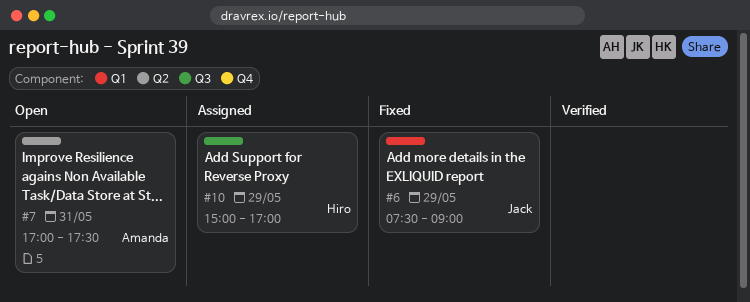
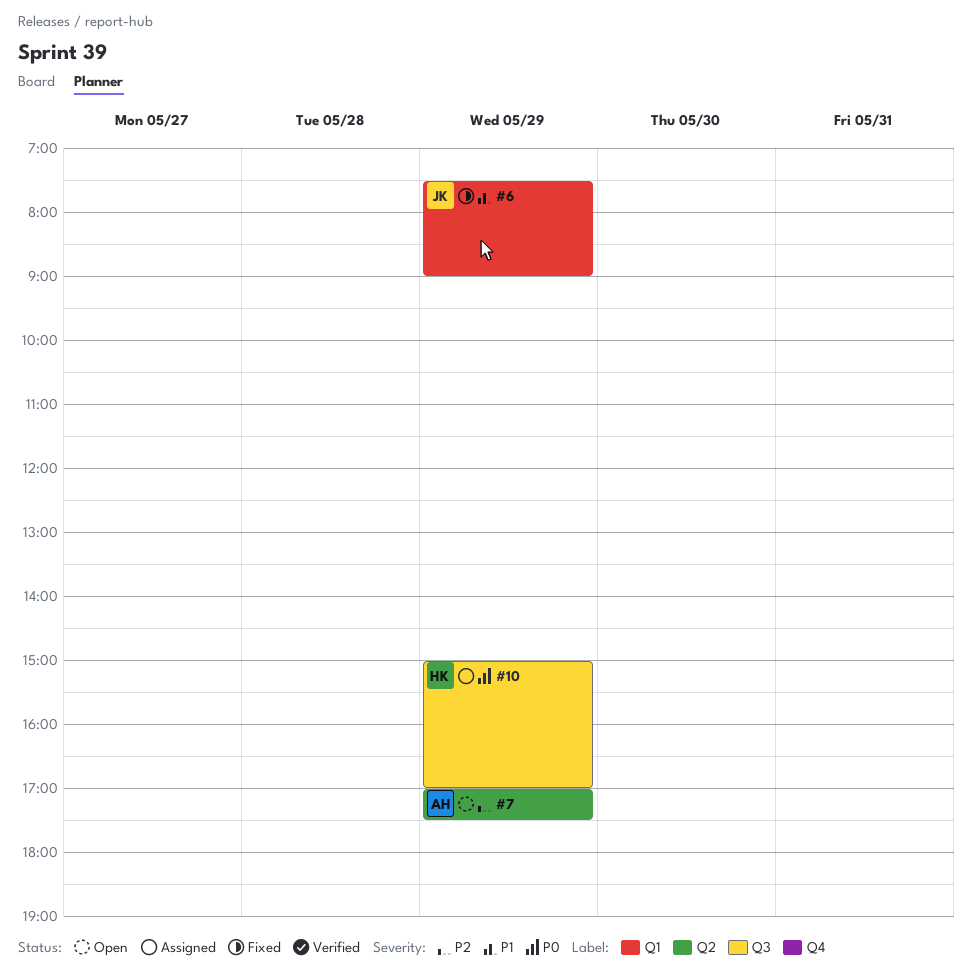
#7, day: May 31 -> May 29

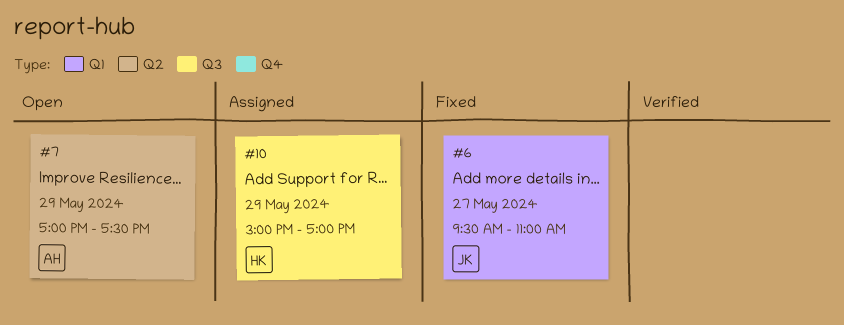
#6, day: May 29 -> May 27
#6, begins: 07:30 -> 09:30
#6, ends: 09:00 -> 11:00

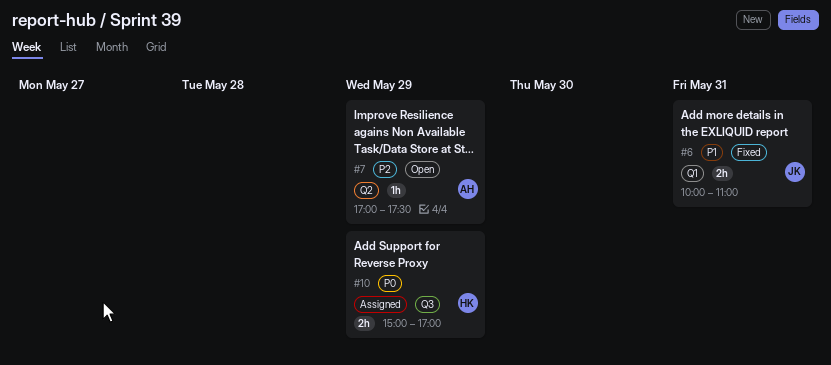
#6, day: May 27 -> May 31
#6, begins: 09:30 -> 10:00

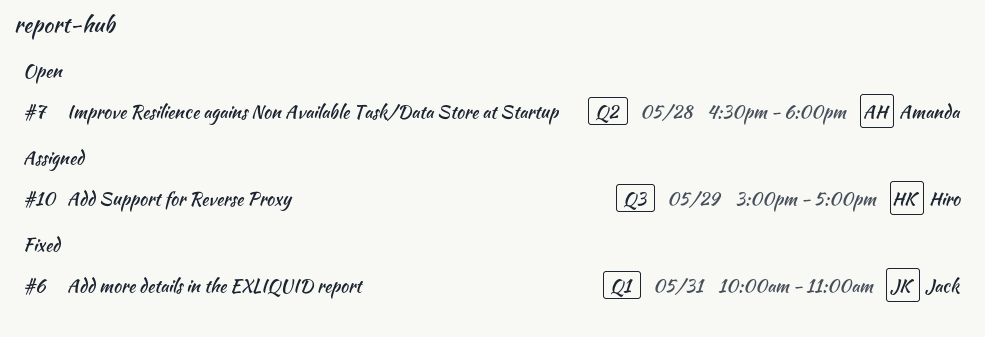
#7, day: May 29 -> May 28
#7, begins: 17:00 -> 16:30
#7, ends: 17:30 -> 18:00

